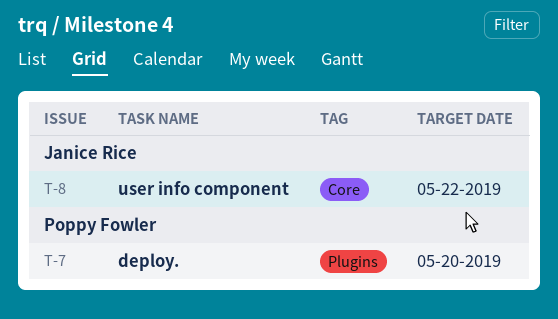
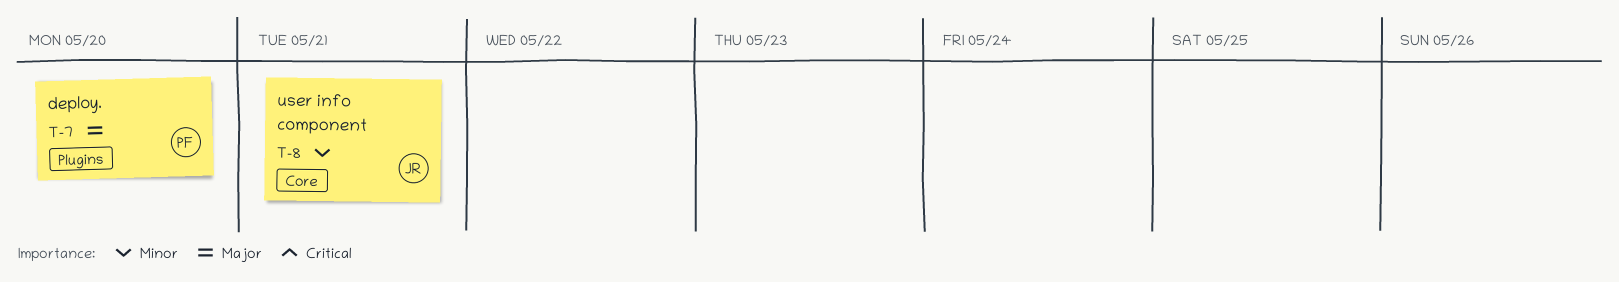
T-8, due: May 22 -> May 21

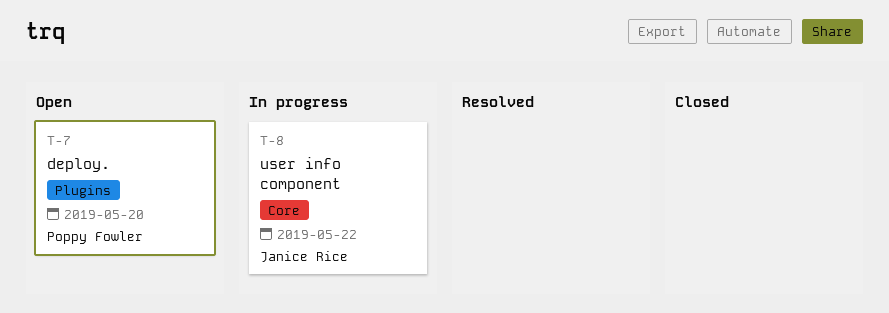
T-8, due: May 21 -> May 22

